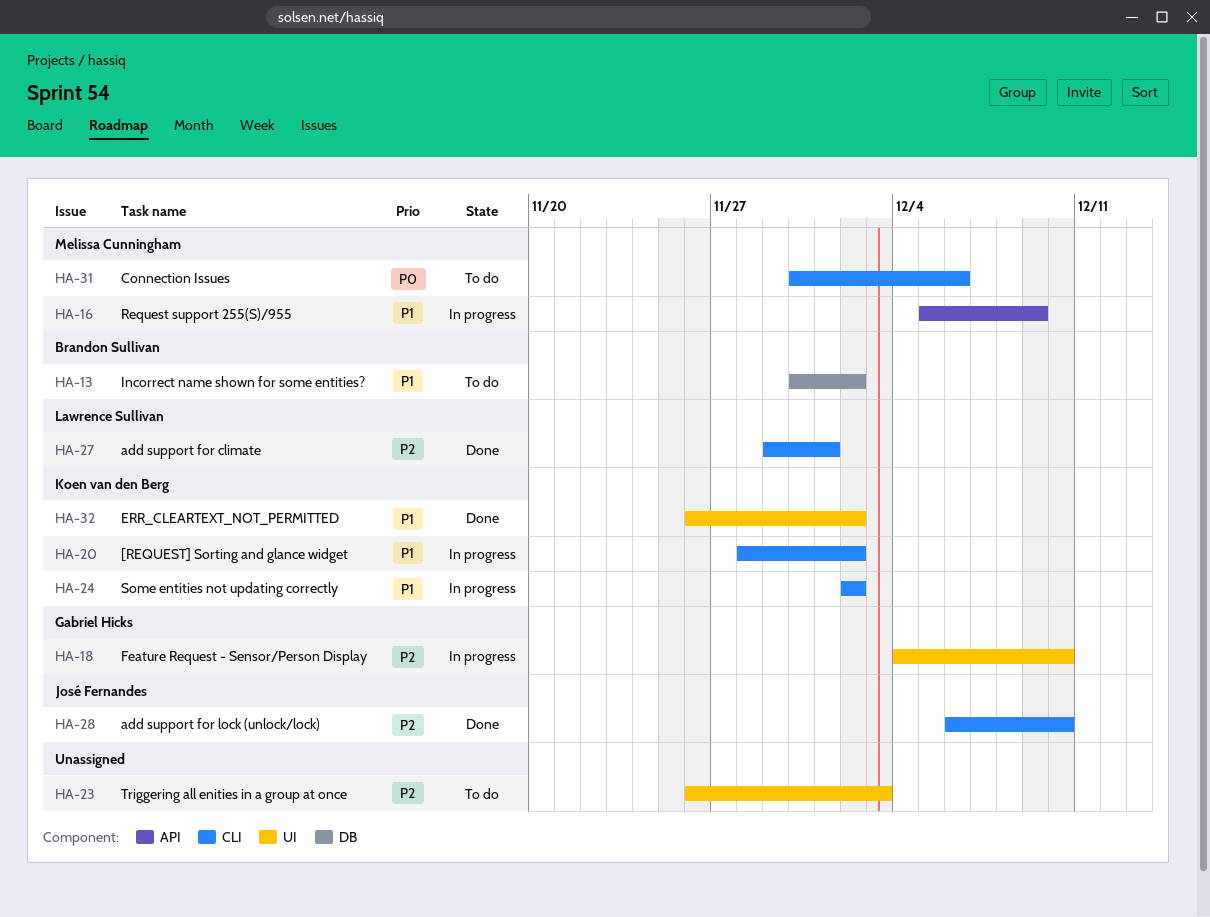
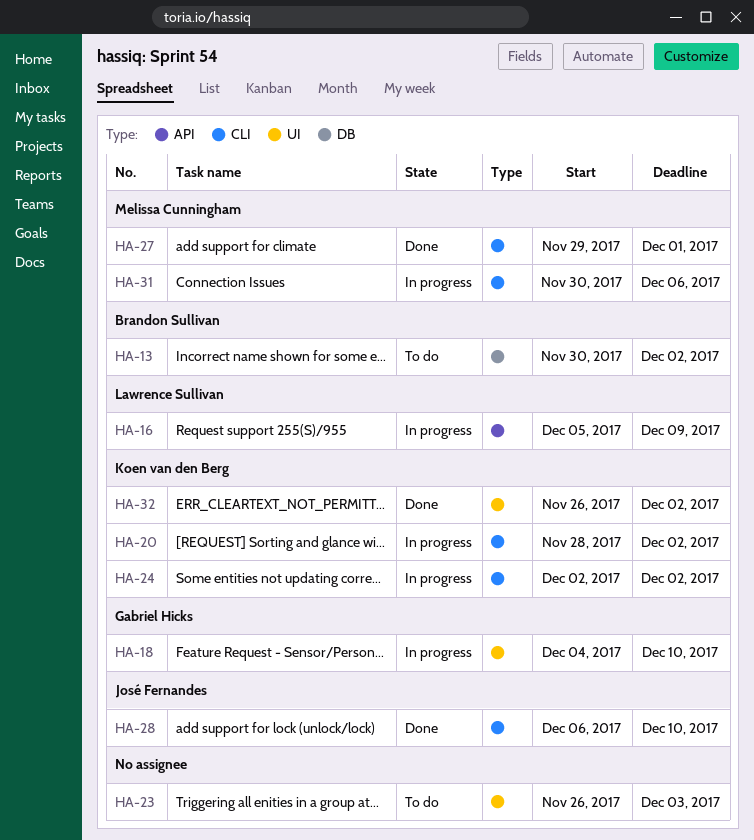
HA-16, owner: Melissa Cunningham -> Lawrence Sullivan
HA-27, owner: Lawrence Sullivan -> Melissa Cunningham
HA-31, status: To do -> In progress

